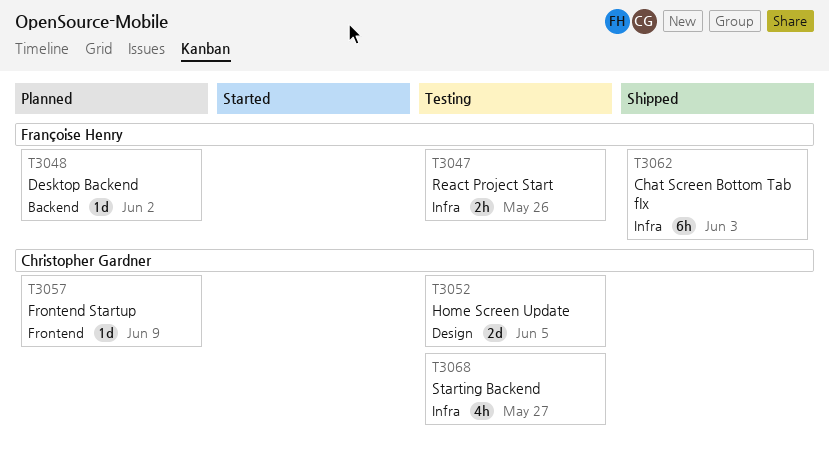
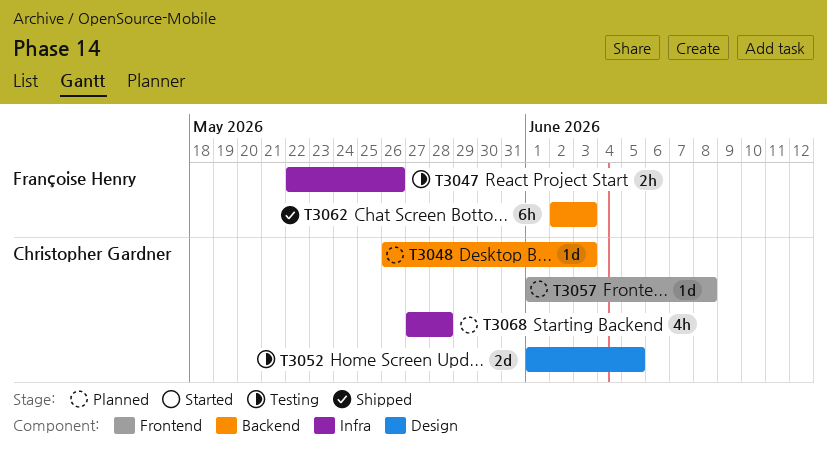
T3048, owner: Françoise Henry -> Christopher Gardner
T3048, due: Jun 2 -> Jun 3
T3057, due: Jun 9 -> Jun 8
T3062, label: Infra -> Backend
T3068, status: Testing -> Planned
T3068, due: May 27 -> May 28

